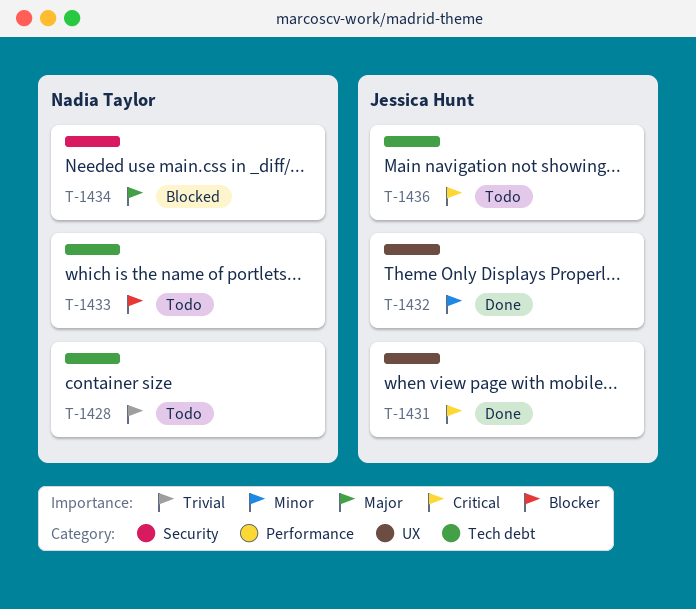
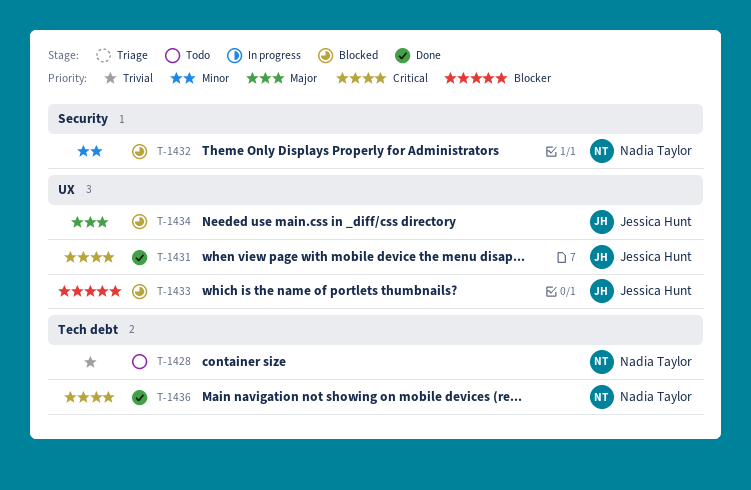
T-1432, status: Done -> Blocked
T-1432, owner: Jessica Hunt -> Nadia Taylor
T-1432, label: UX -> Security
T-1433, status: Todo -> Blocked
T-1433, owner: Nadia Taylor -> Jessica Hunt
T-1433, label: Tech debt -> UX
T-1434, owner: Nadia Taylor -> Jessica Hunt
T-1434, label: Security -> UX
T-1436, status: Todo -> Done
T-1436, owner: Jessica Hunt -> Nadia Taylor

